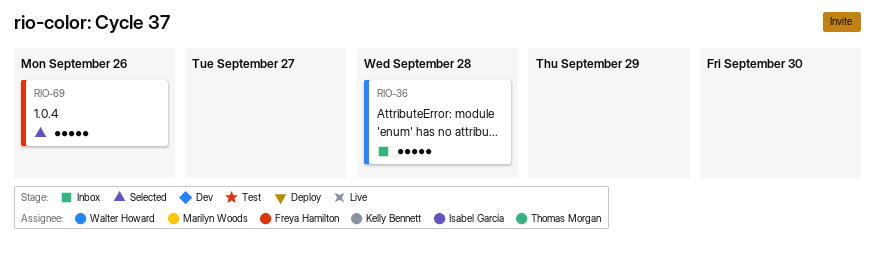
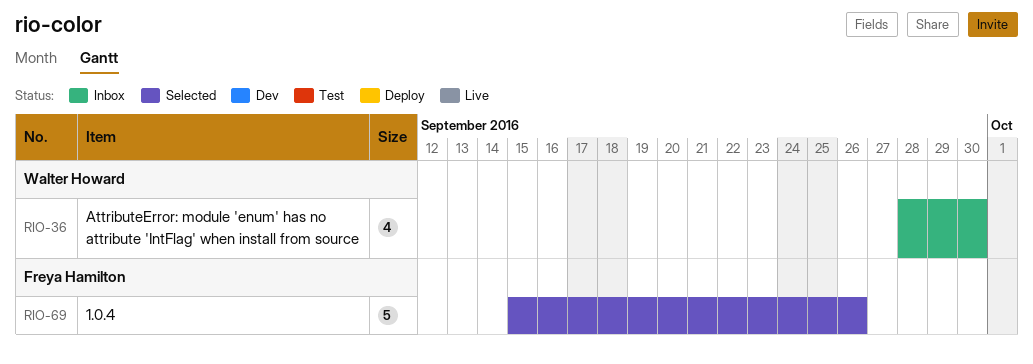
RIO-36, estimate: 5 -> 4
RIO-36, due: Sep 28 -> Sep 30

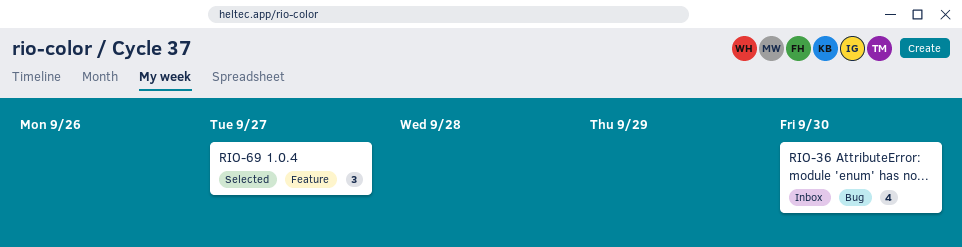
RIO-69, estimate: 5 -> 3
RIO-69, due: Sep 26 -> Sep 27

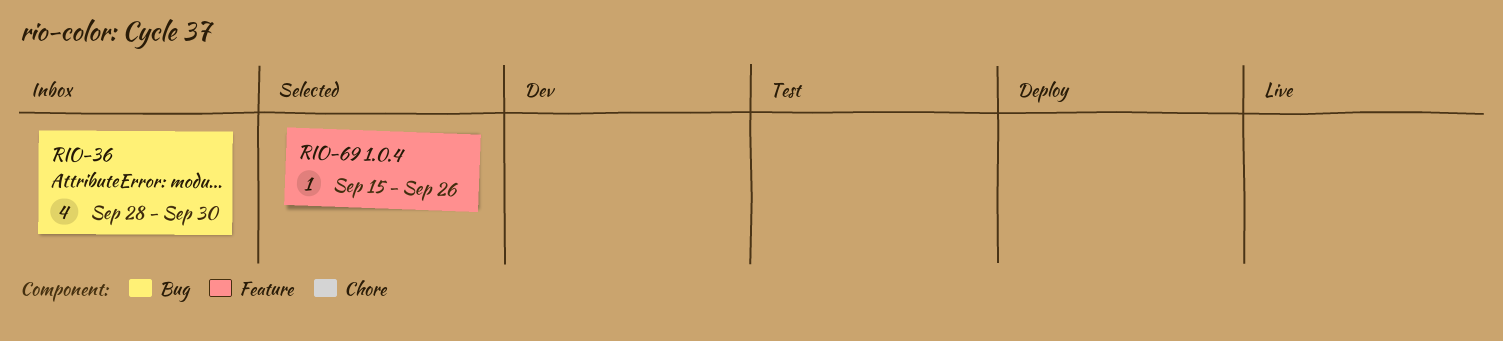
RIO-69, estimate: 3 -> 1
RIO-69, due: Sep 27 -> Sep 26

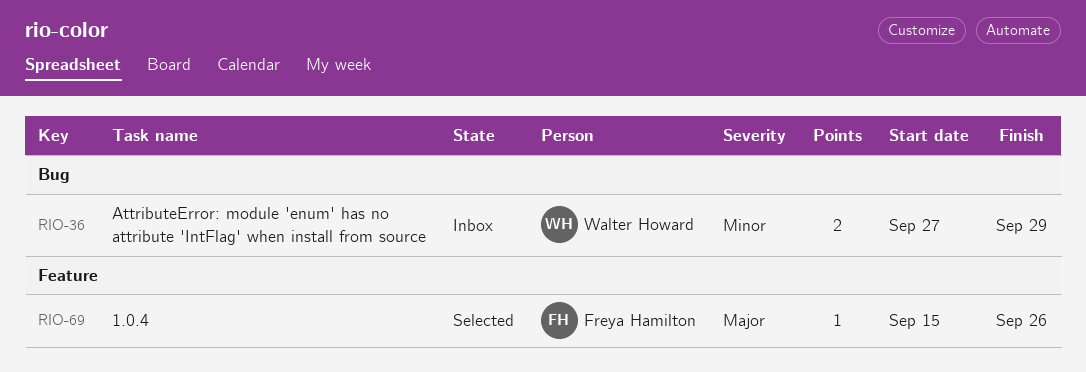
RIO-36, estimate: 4 -> 2
RIO-36, start: Sep 28 -> Sep 27
RIO-36, due: Sep 30 -> Sep 29

